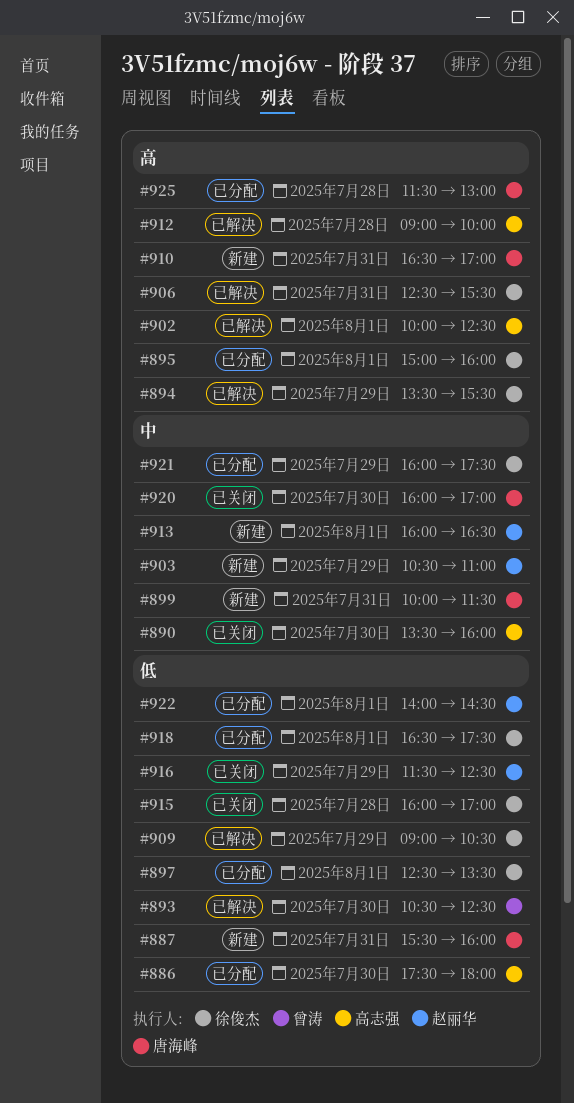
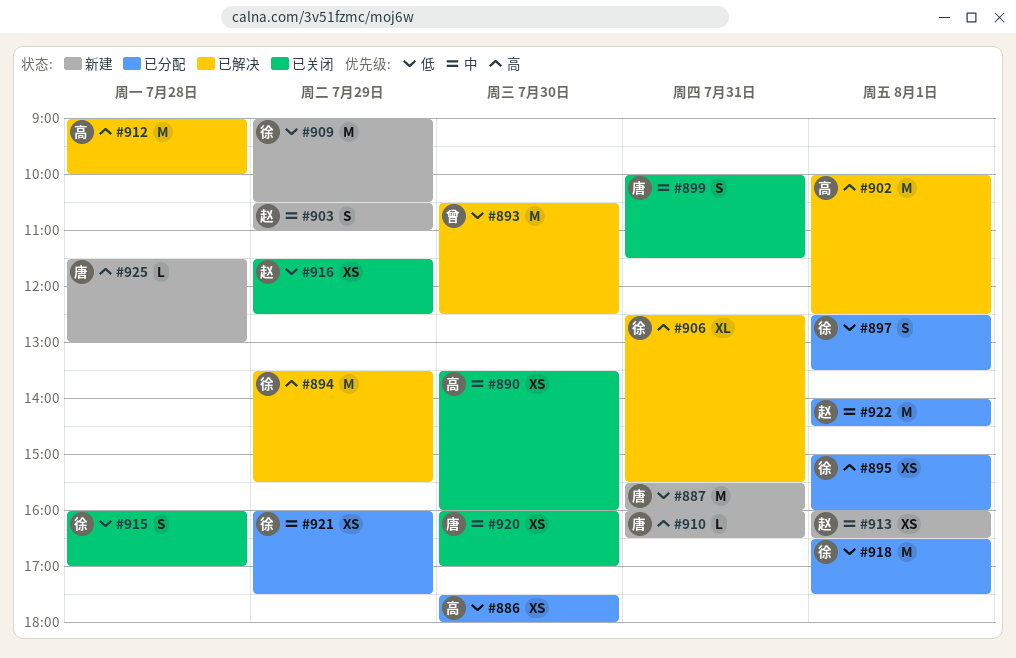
#899, status: 新建 -> 已关闭
#909, status: 已解决 -> 新建
#910, begins: 16:30 -> 16:00
#910, ends: 17:00 -> 16:30
#922, priority: 低 -> 中
#925, status: 已分配 -> 新建

